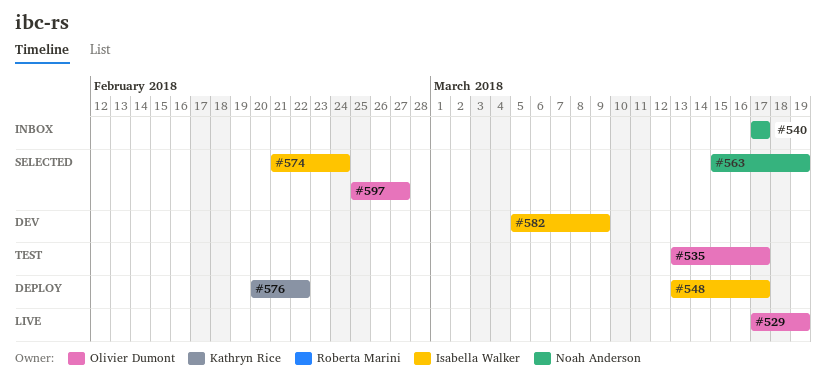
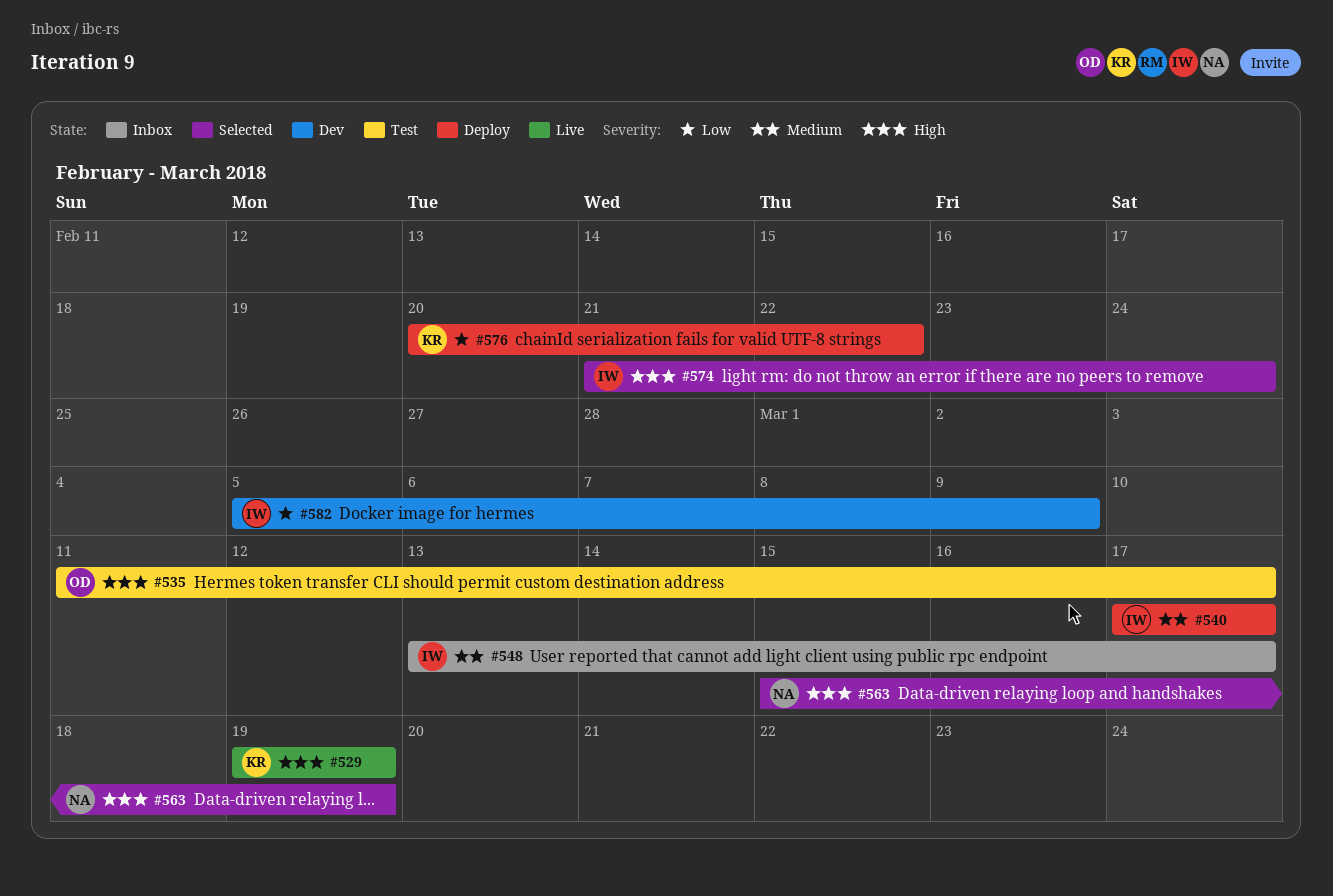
#529, owner: Olivier Dumont -> Kathryn Rice
#529, start: Mar 17 -> Mar 19
#535, start: Mar 13 -> Mar 11
#540, status: Inbox -> Deploy
#540, owner: Noah Anderson -> Isabella Walker
#548, status: Deploy -> Inbox
#597: present -> none

